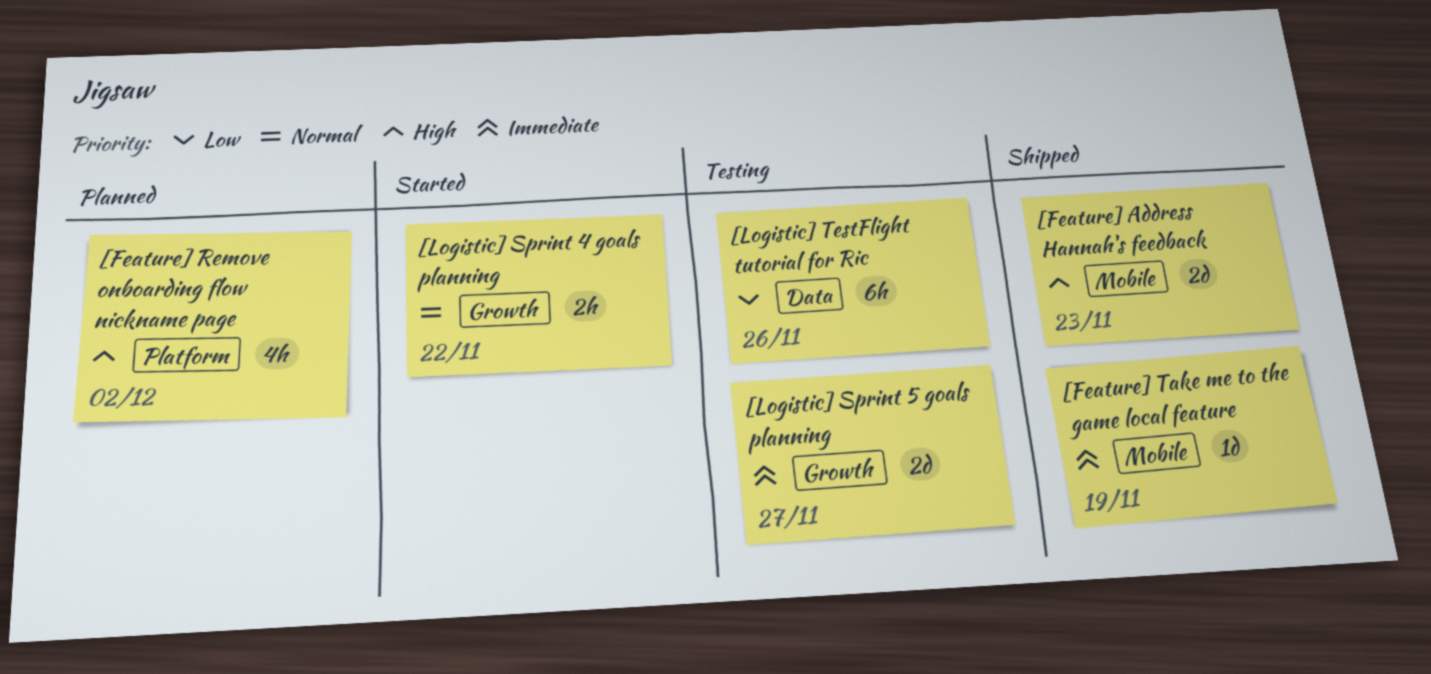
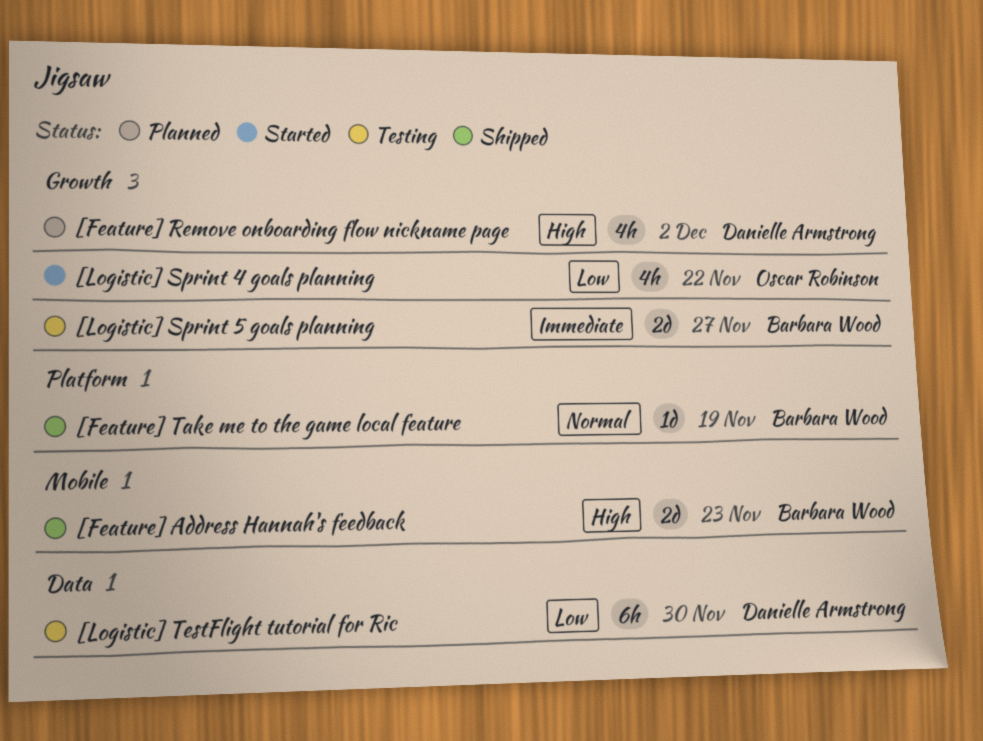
[Feature] Remove onboarding flow nickname page, label: Platform -> Growth
[Feature] Take me to the game local feature, priority: Immediate -> Normal
[Feature] Take me to the game local feature, label: Mobile -> Platform
[Logistic] Sprint 4 goals planning, priority: Normal -> Low
[Logistic] Sprint 4 goals planning, estimate: 2h -> 4h
[Logistic] TestFlight tutorial for Ric, due: Nov 26 -> Nov 30

